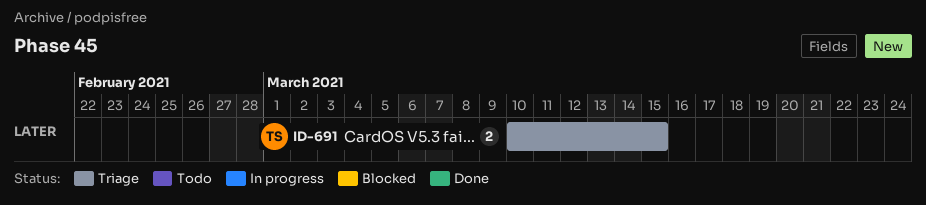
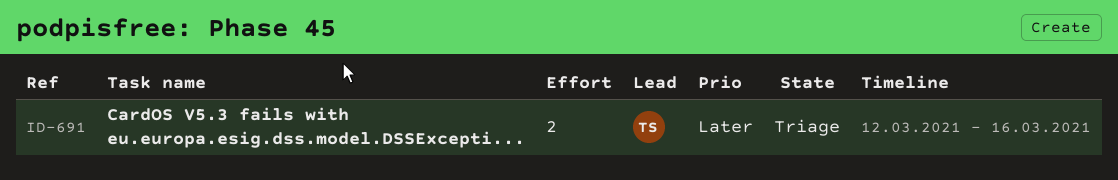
ID-691, start: Mar 10 -> Mar 12
ID-691, due: Mar 15 -> Mar 16

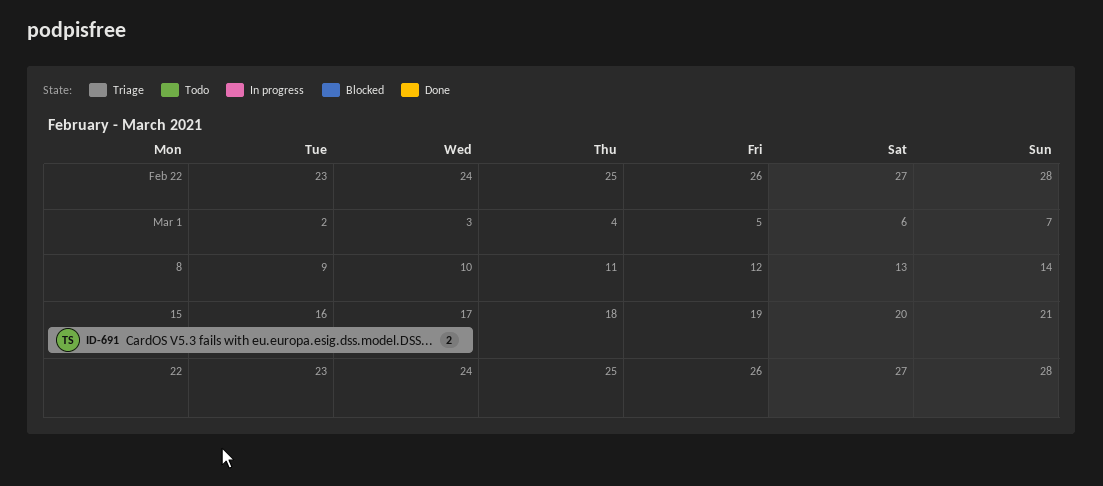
ID-691, start: Mar 12 -> Mar 15
ID-691, due: Mar 16 -> Mar 17

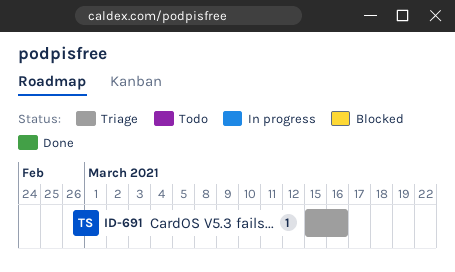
ID-691, estimate: 2 -> 1
ID-691, due: Mar 17 -> Mar 16

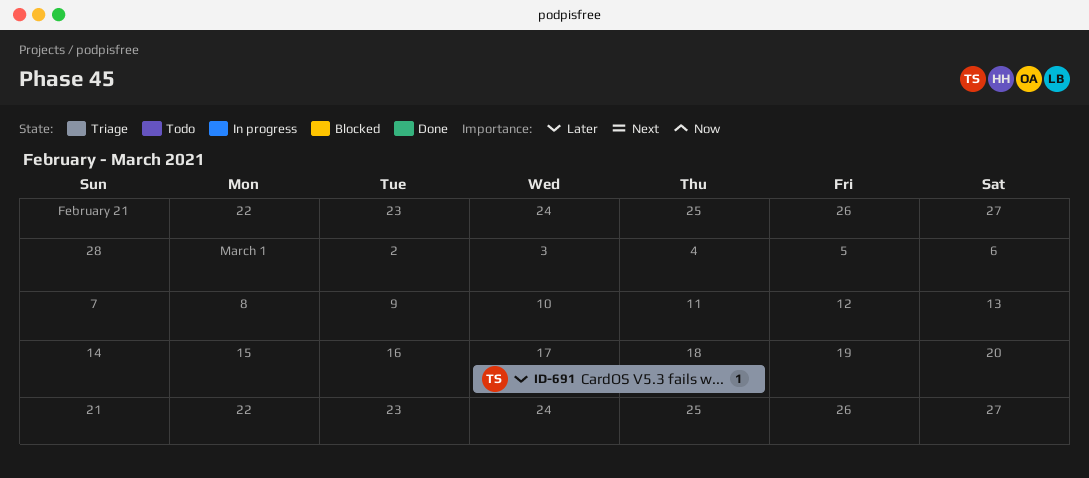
ID-691, start: Mar 15 -> Mar 17
ID-691, due: Mar 16 -> Mar 18

